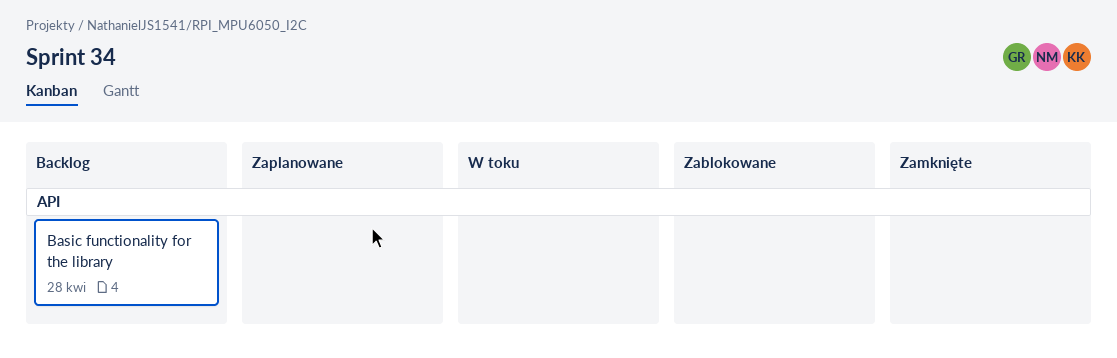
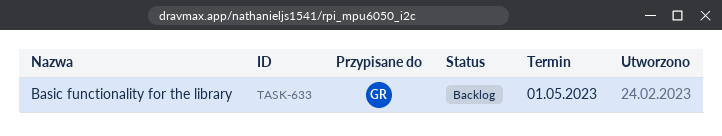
Basic functionality for the library, due: Apr 28 -> May 1

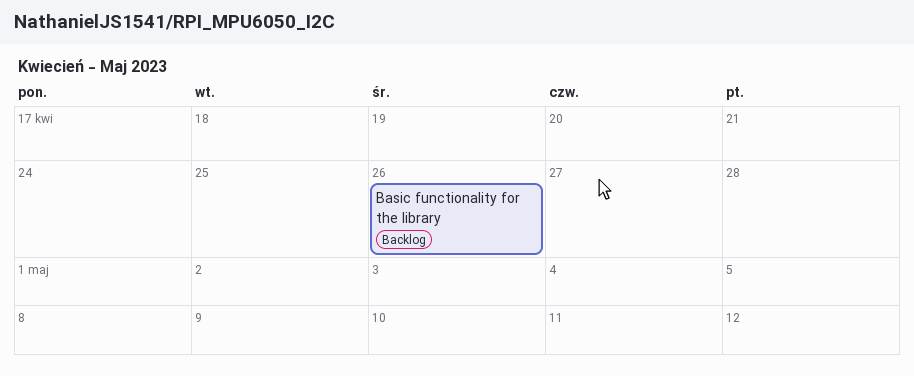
Basic functionality for the library, due: May 1 -> Apr 26

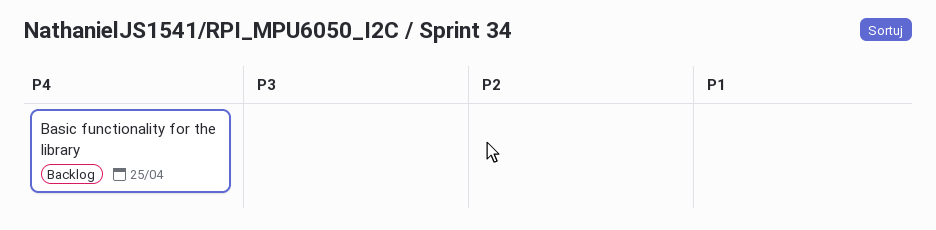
Basic functionality for the library, due: Apr 26 -> Apr 25

